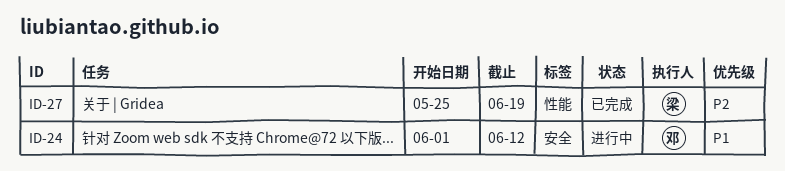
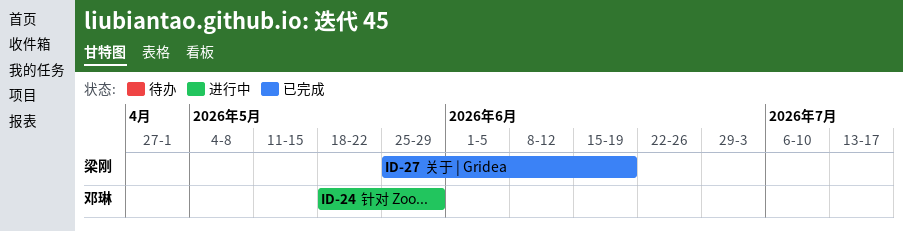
ID-24, start: Jun 1 -> May 18
ID-24, due: Jun 12 -> May 29

